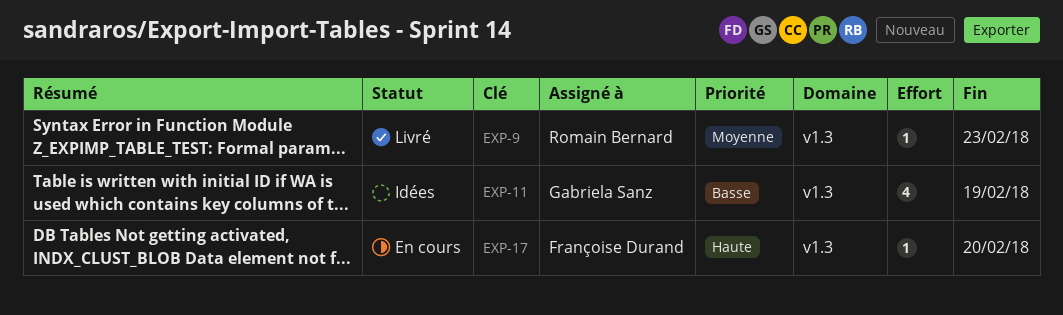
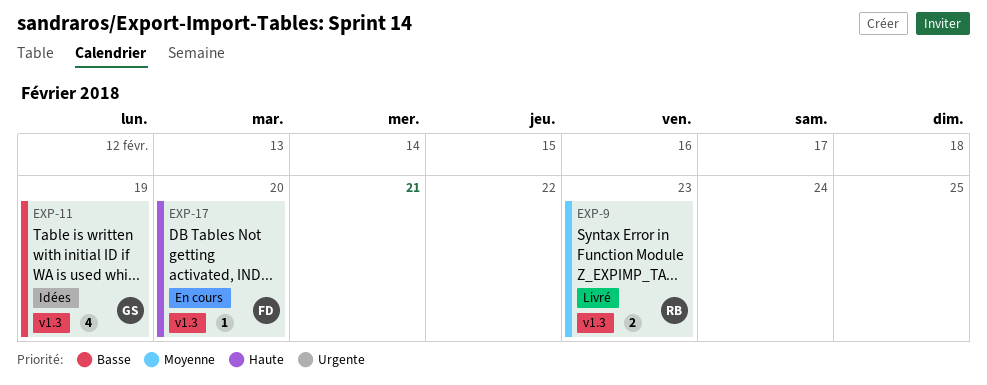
EXP-9, estimate: 1 -> 2

